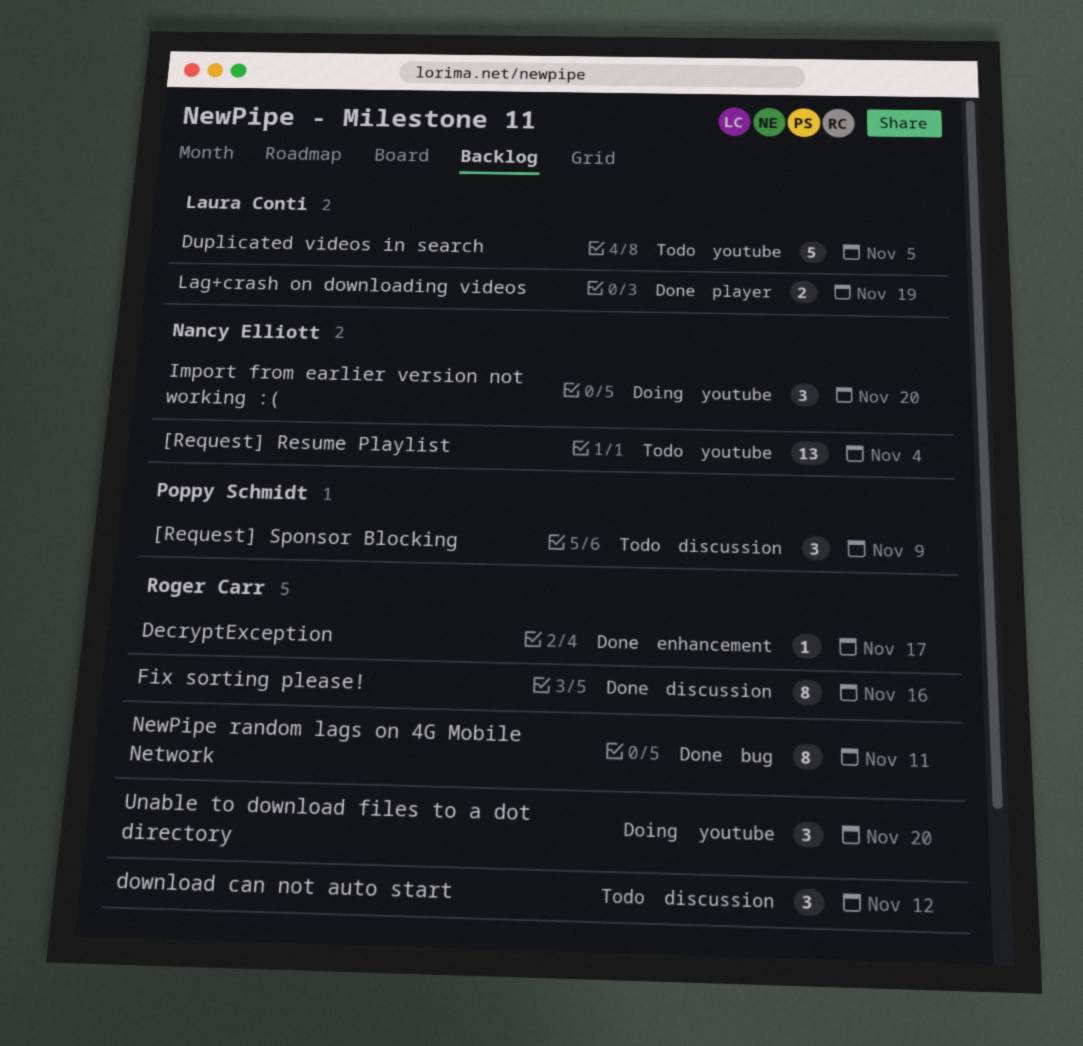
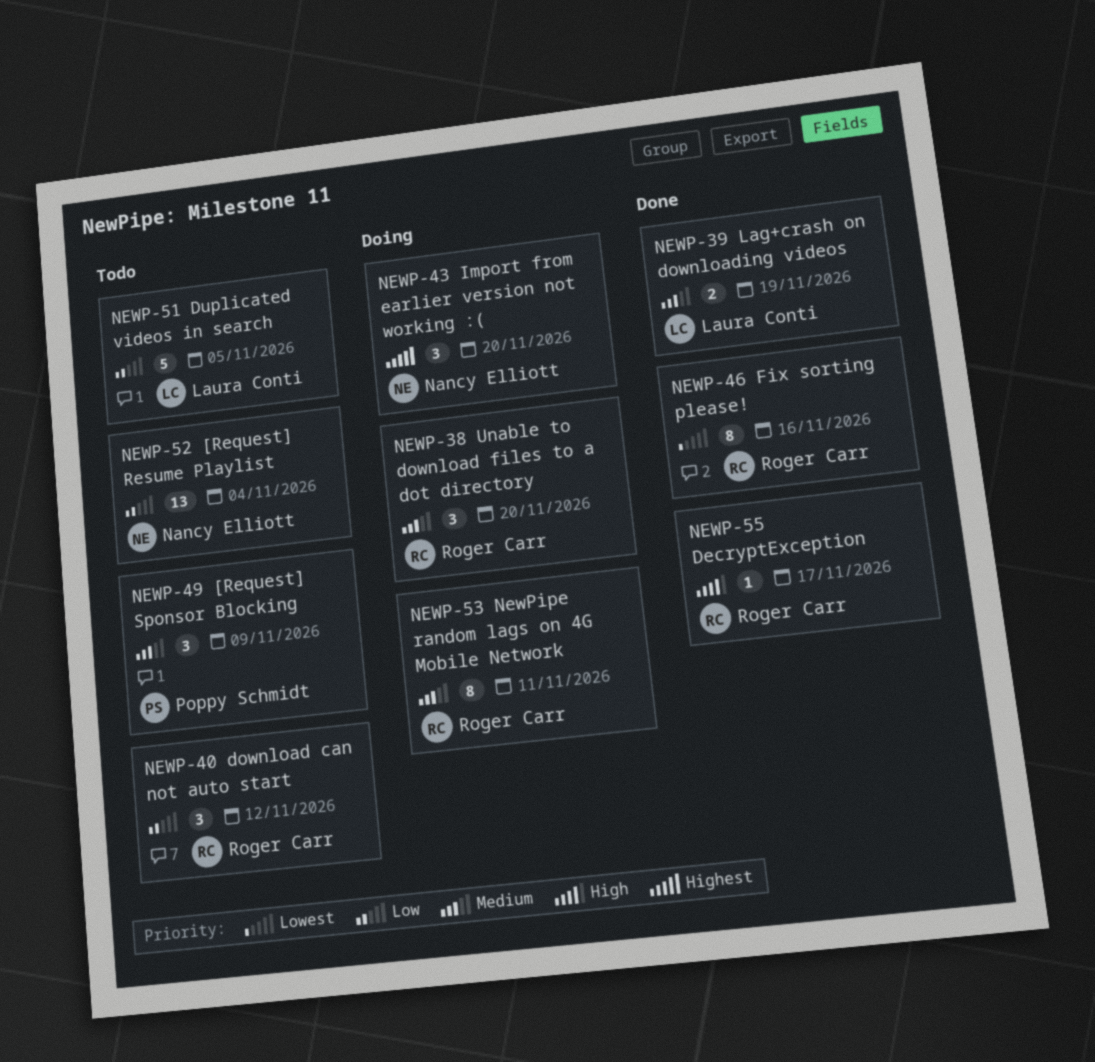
NewPipe random lags on 4G Mobile Network, status: Done -> Doing

